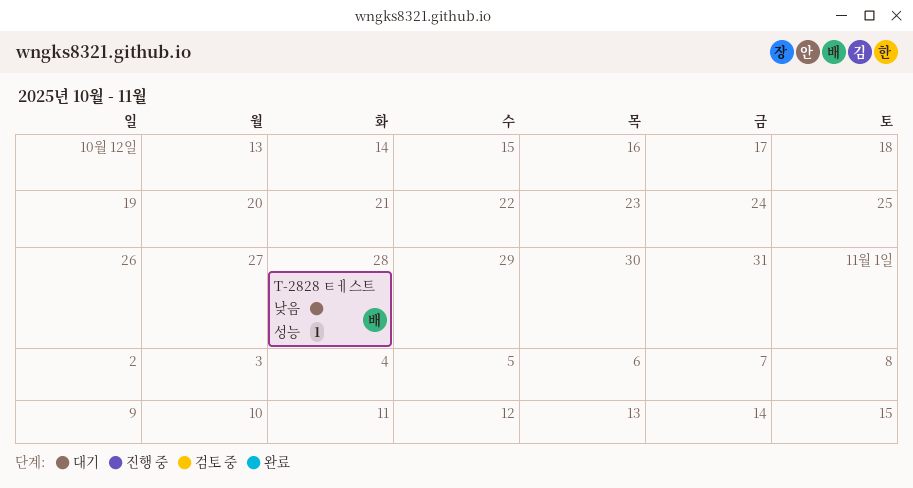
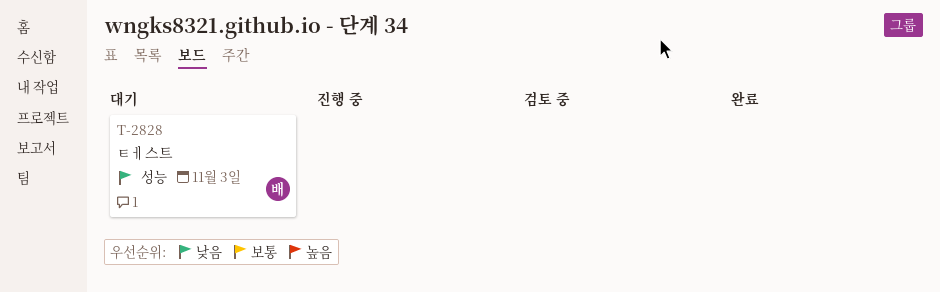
T-2828, due: Oct 28 -> Nov 3

